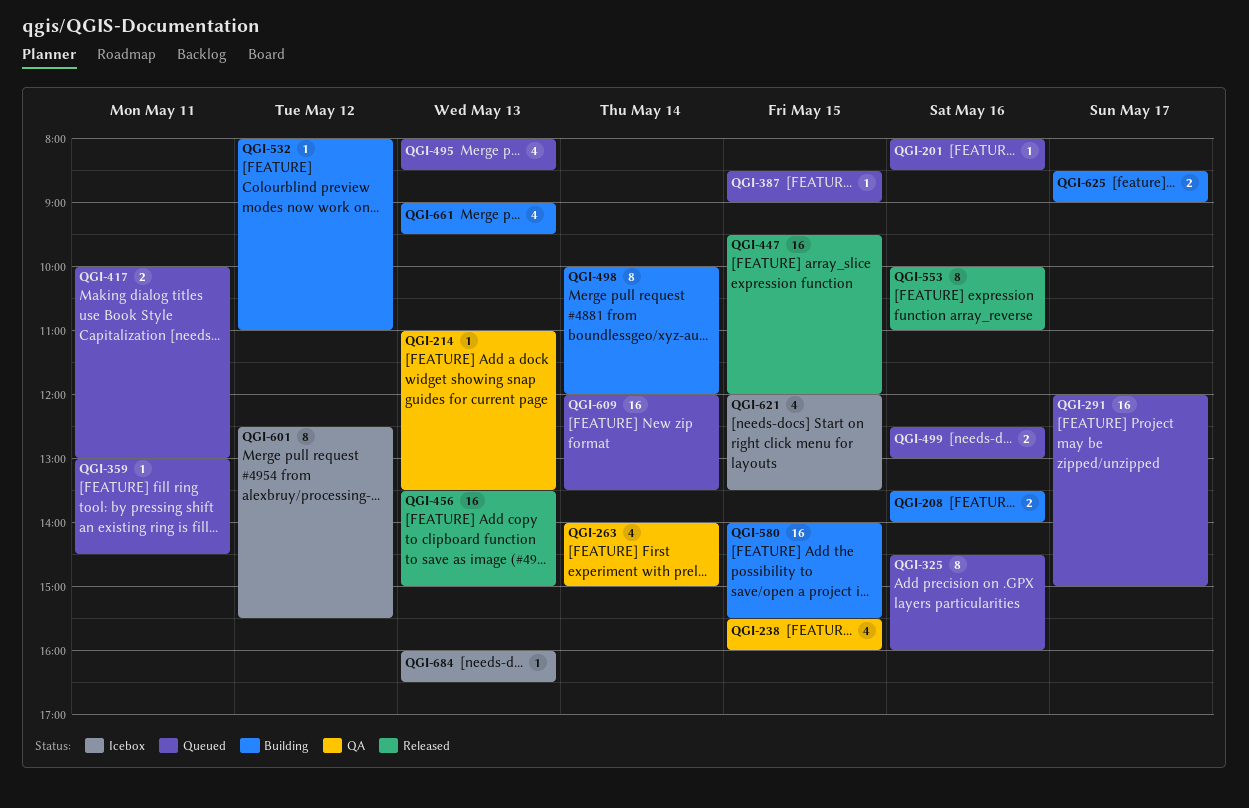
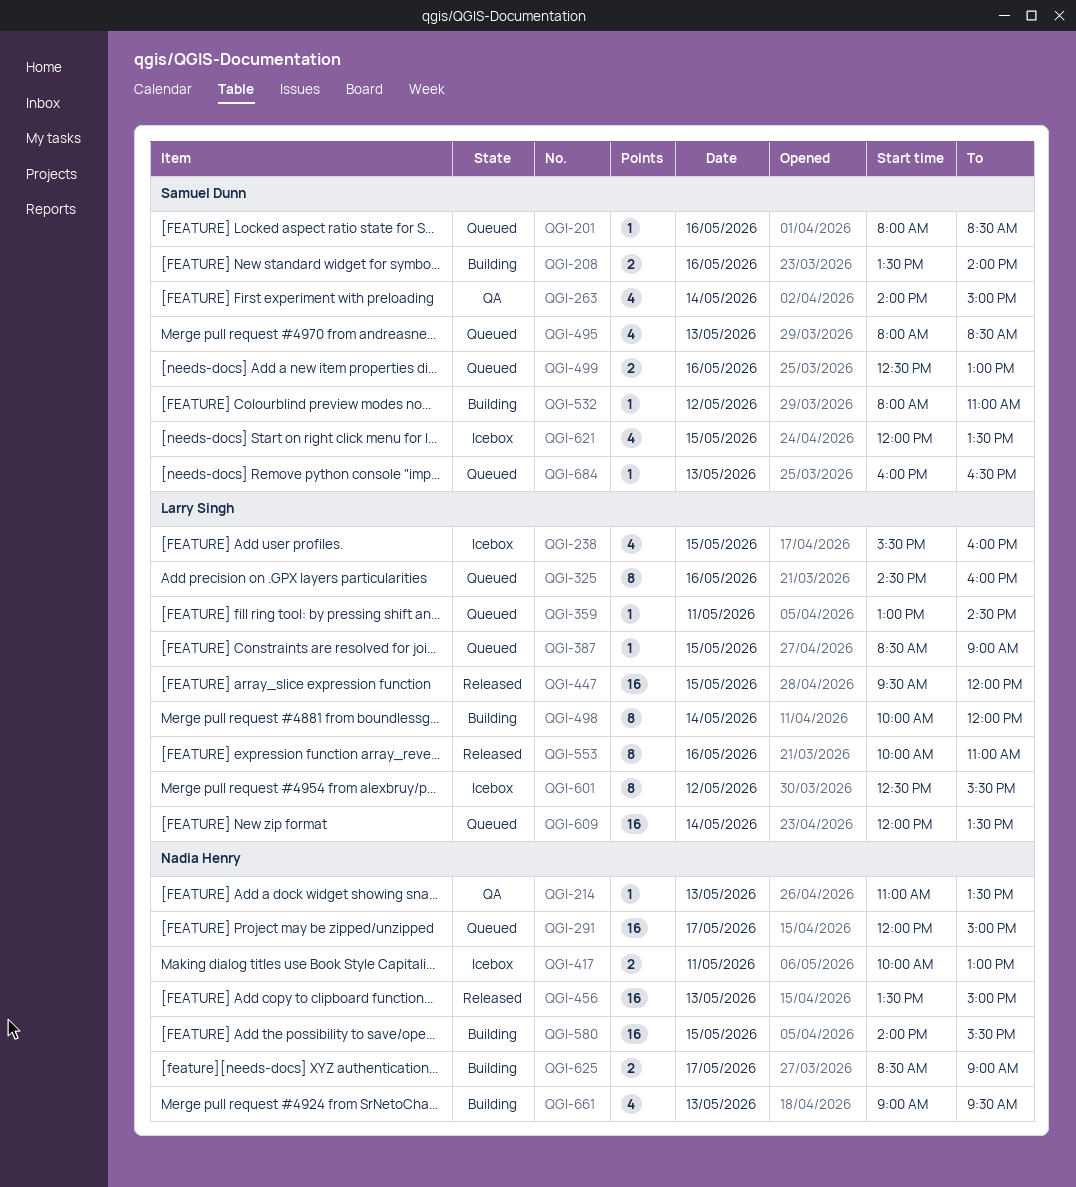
QGI-238, status: QA -> Icebox
QGI-417, status: Queued -> Icebox
QGI-684, status: Icebox -> Queued

